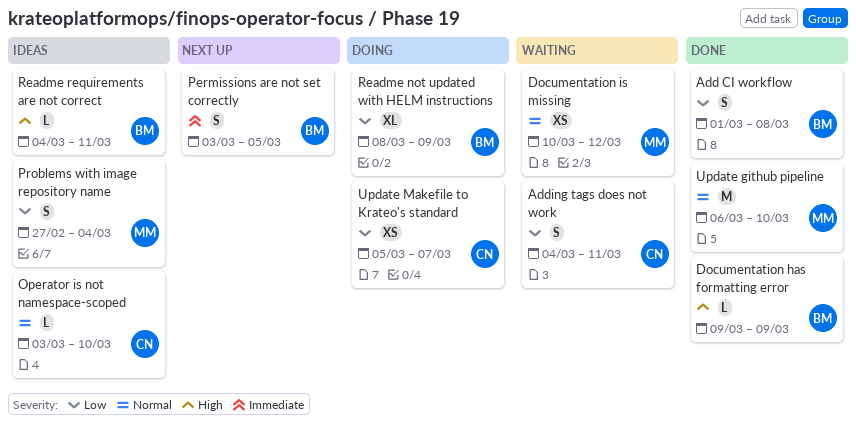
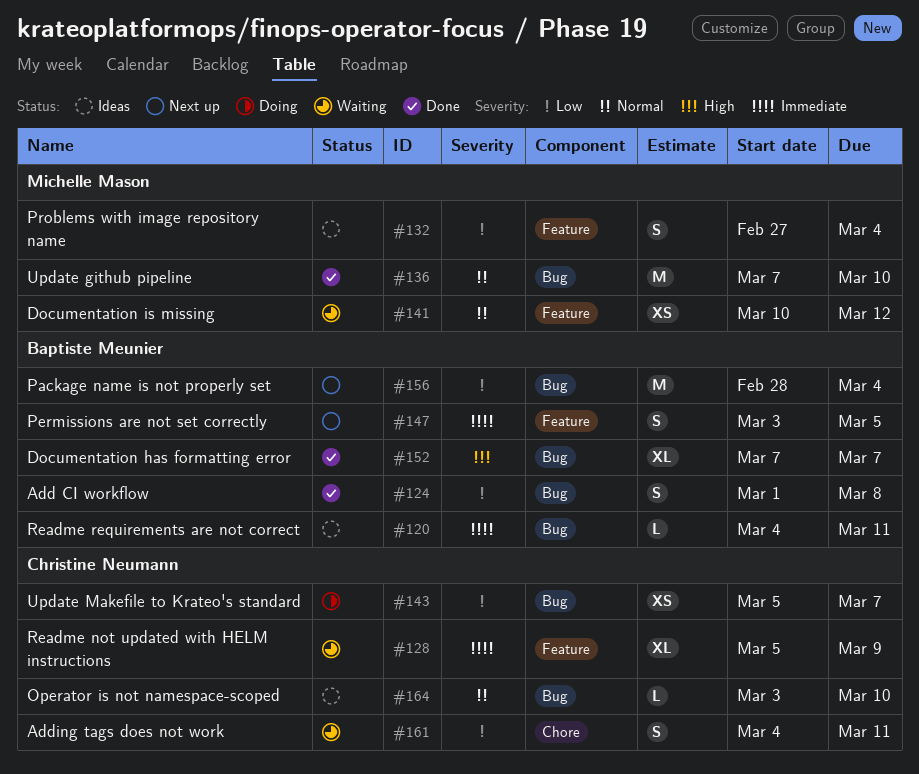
Documentation has formatting error, estimate: L -> XL
Documentation has formatting error, start: Mar 9 -> Mar 7
Documentation has formatting error, due: Mar 9 -> Mar 7
Package name is not properly set: none -> present
Readme not updated with HELM instructions, status: Doing -> Waiting
Readme not updated with HELM instructions, owner: Baptiste Meunier -> Christine Neumann
Readme not updated with HELM instructions, priority: Low -> Immediate
Readme not updated with HELM instructions, start: Mar 8 -> Mar 5
Readme requirements are not correct, priority: High -> Immediate
Update github pipeline, start: Mar 6 -> Mar 7

